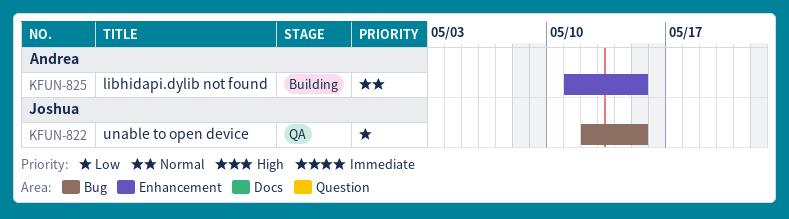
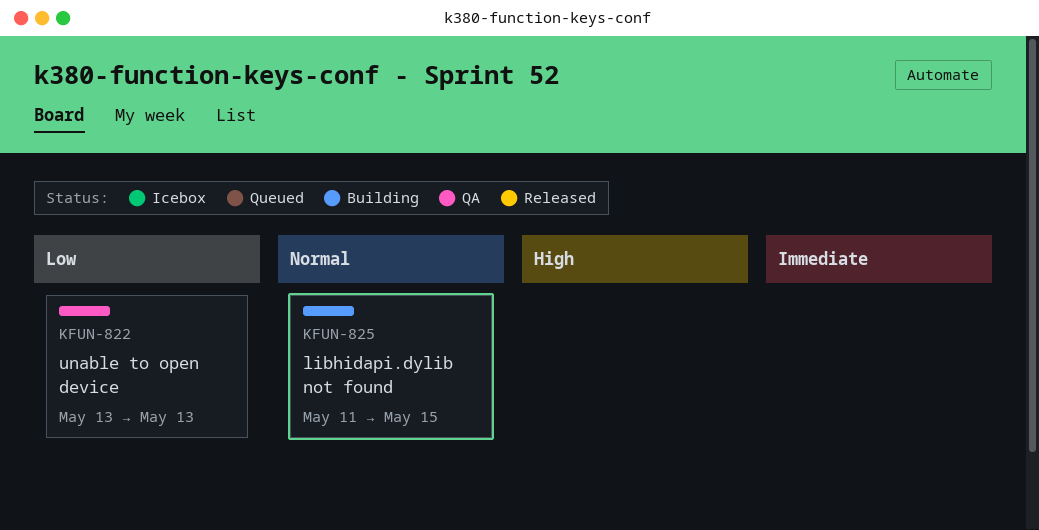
KFUN-822, start: May 12 -> May 13
KFUN-822, due: May 15 -> May 13

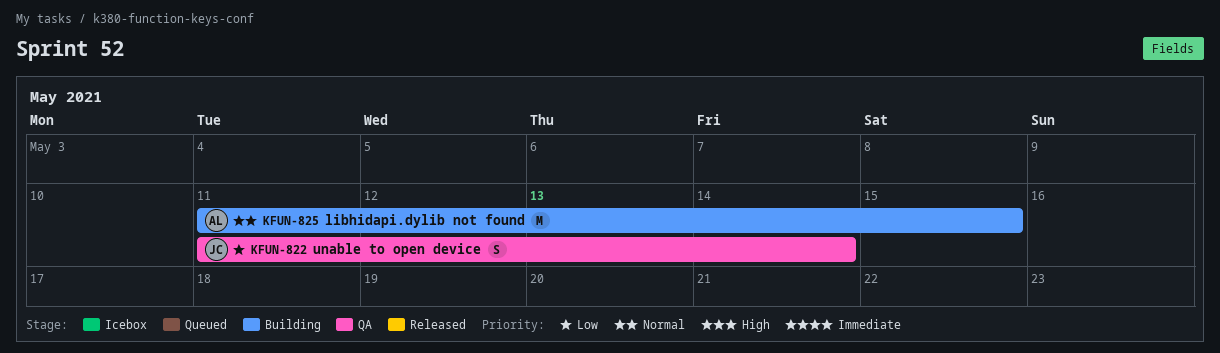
KFUN-822, start: May 13 -> May 11
KFUN-822, due: May 13 -> May 14

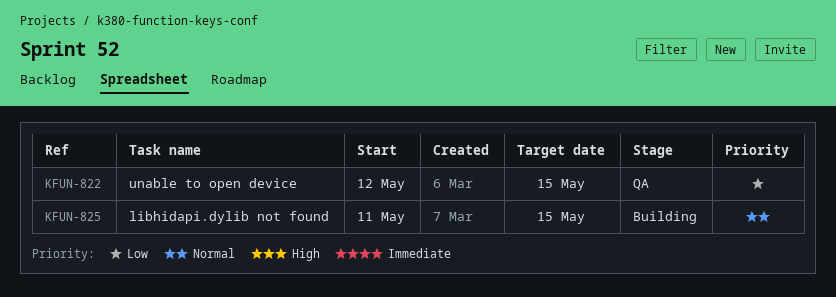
KFUN-822, start: May 11 -> May 12
KFUN-822, due: May 14 -> May 15

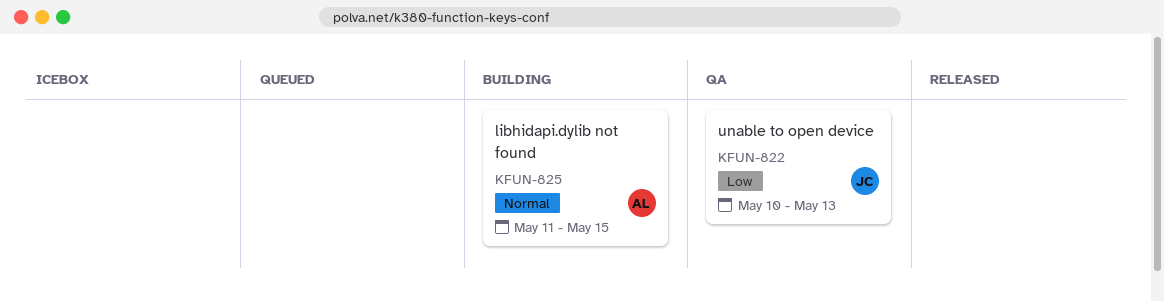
KFUN-822, start: May 12 -> May 10
KFUN-822, due: May 15 -> May 13

